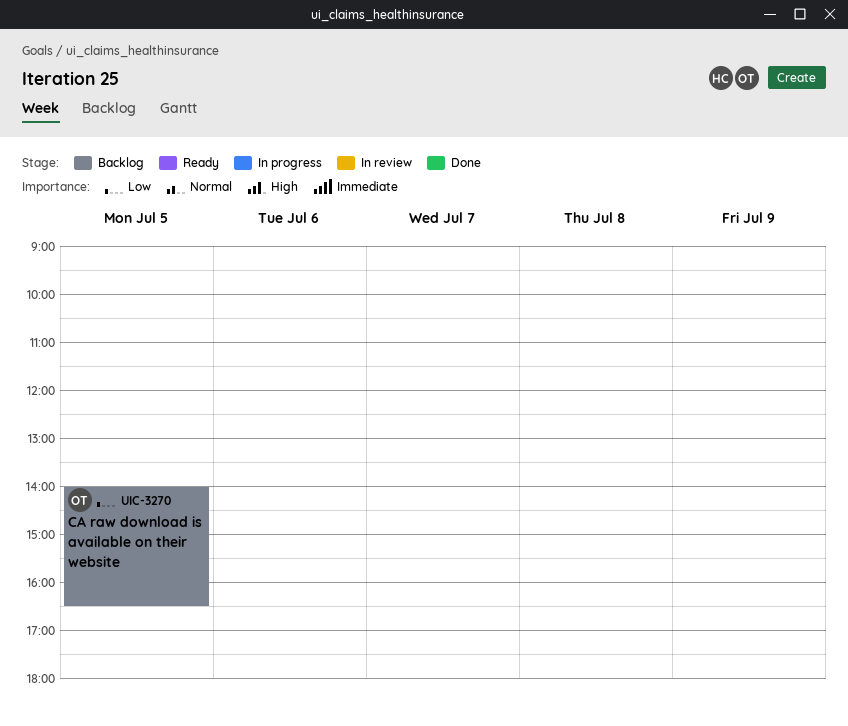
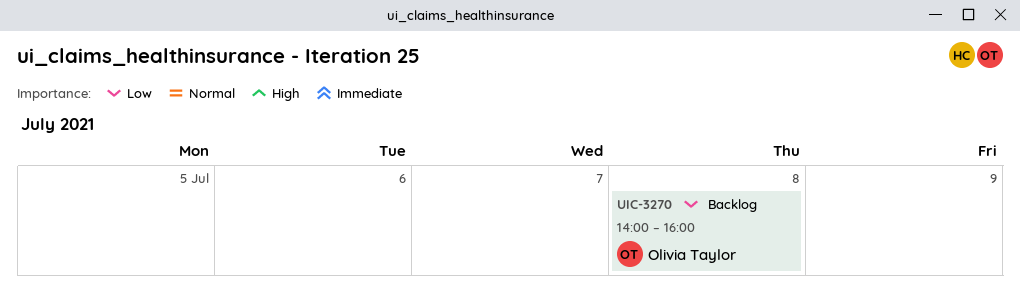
UIC-3270, day: Jul 5 -> Jul 8
UIC-3270, ends: 16:30 -> 16:00

